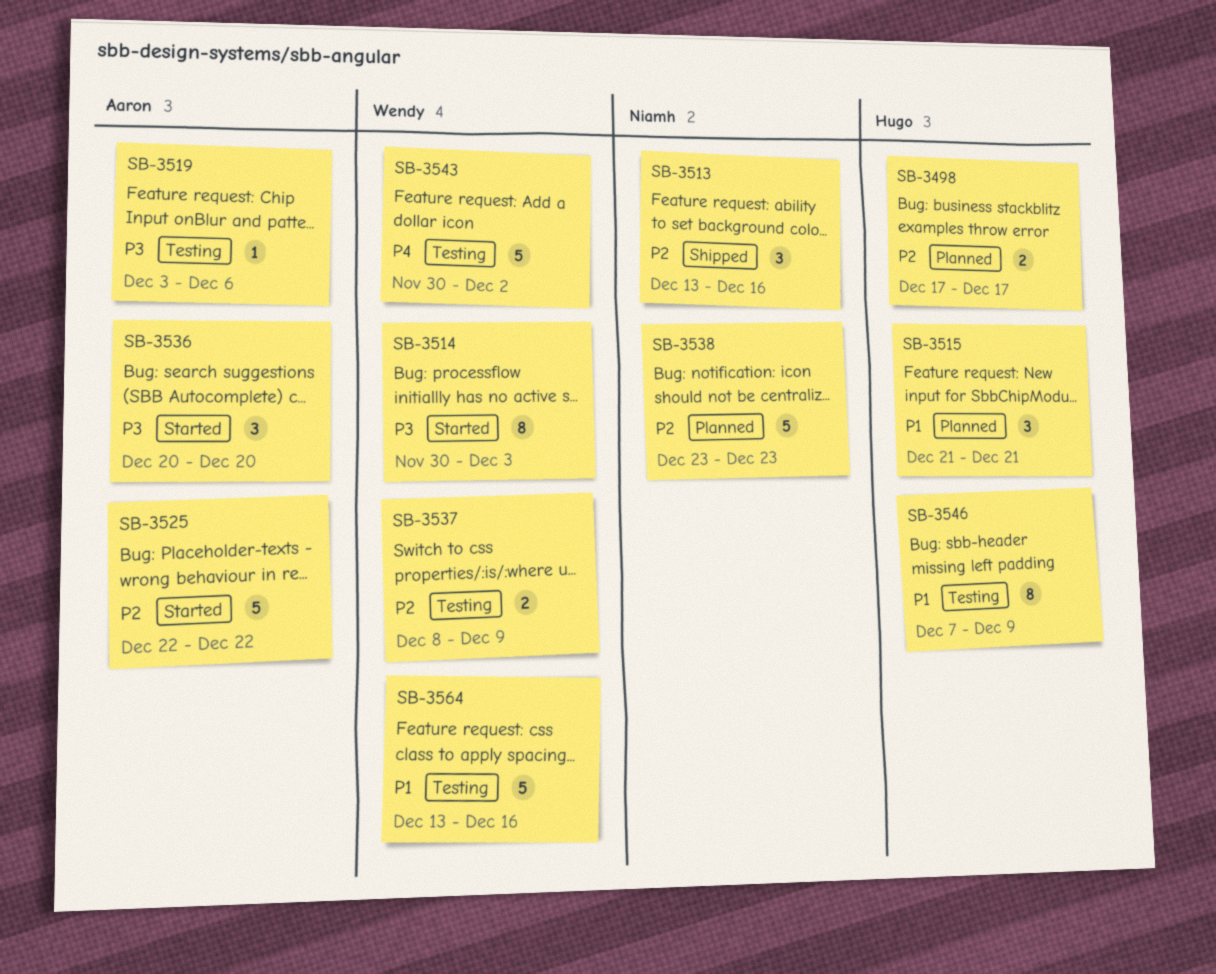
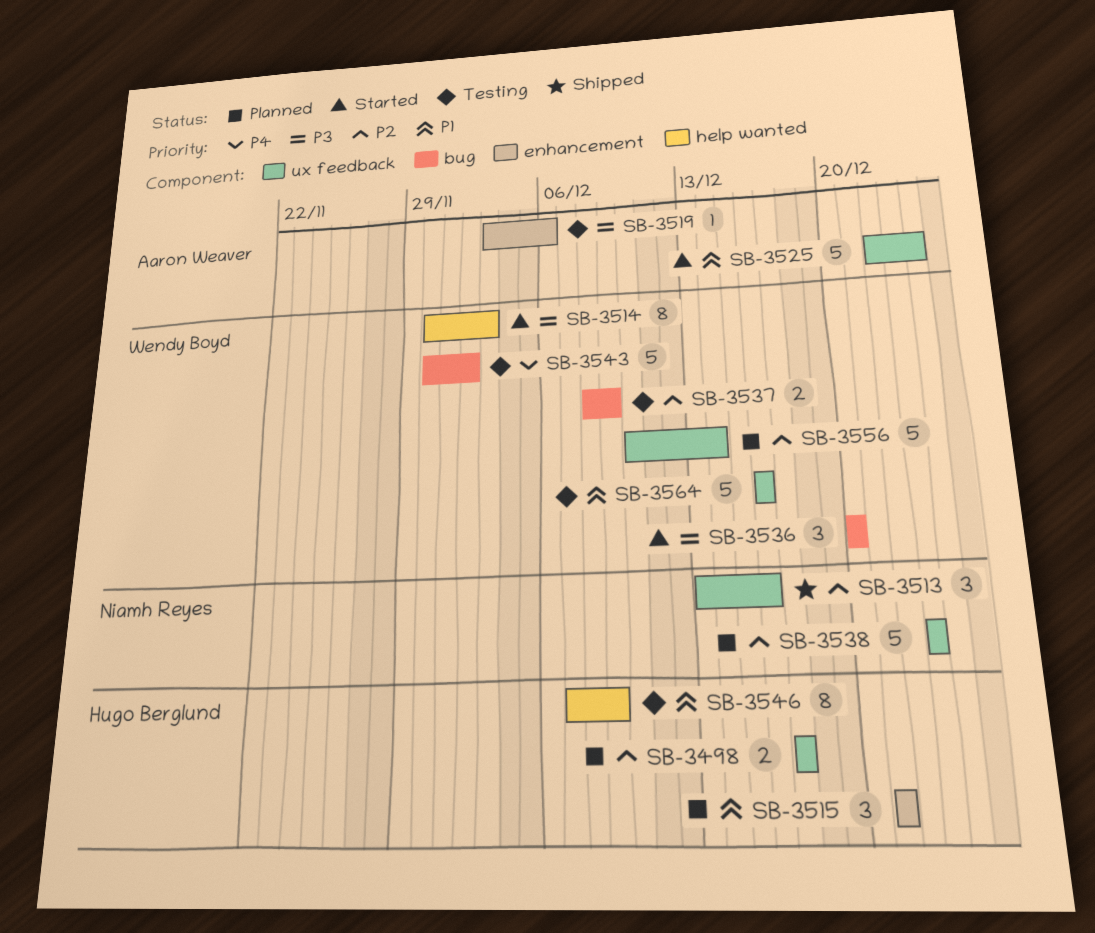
SB-3525, priority: P2 -> P1
SB-3525, due: Dec 22 -> Dec 24
SB-3536, owner: Aaron Weaver -> Wendy Boyd
SB-3556: none -> present
SB-3564, start: Dec 13 -> Dec 16

